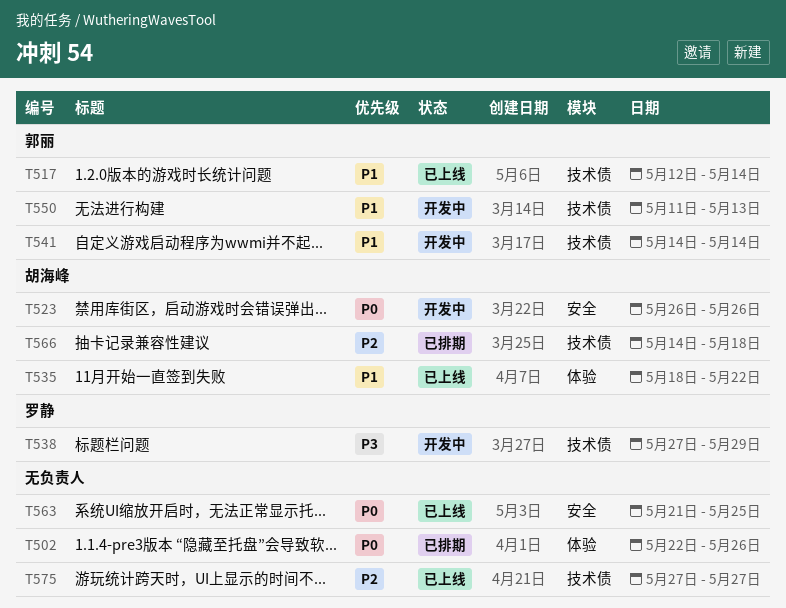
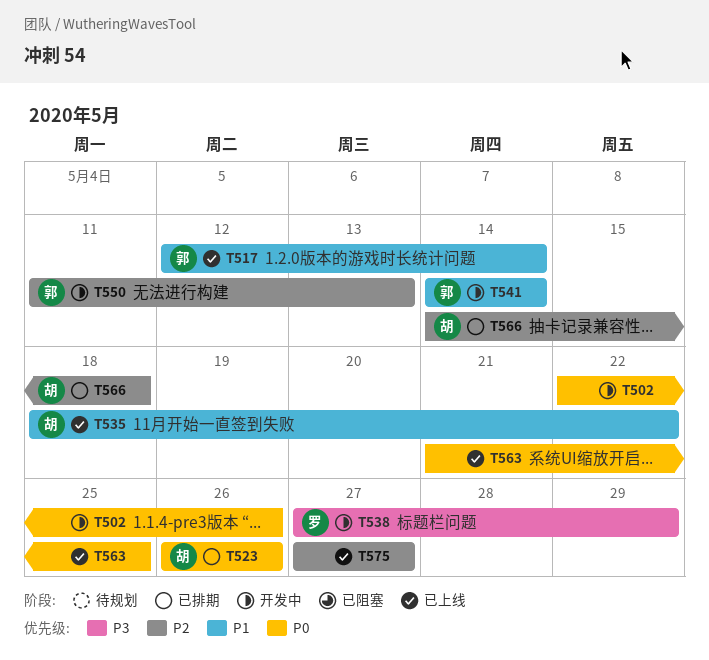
T502, status: 已排期 -> 开发中
T523, status: 开发中 -> 已排期
T550, priority: P1 -> P2

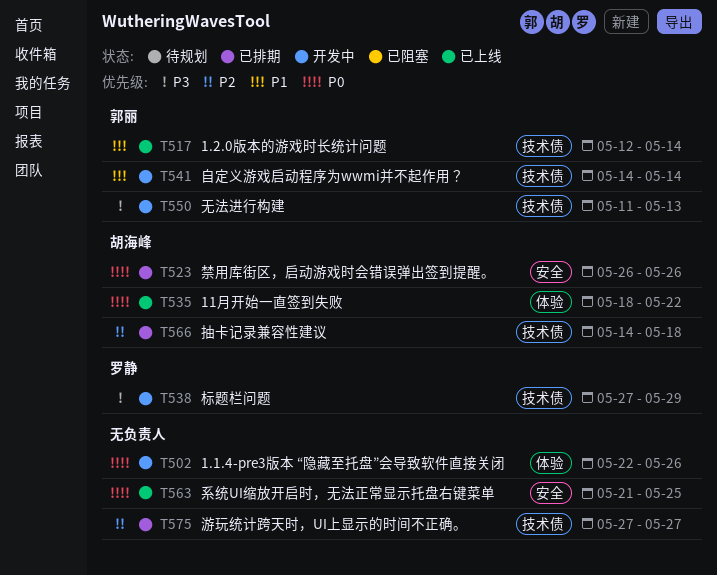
T535, priority: P1 -> P0
T550, priority: P2 -> P3
T575, status: 已上线 -> 已排期

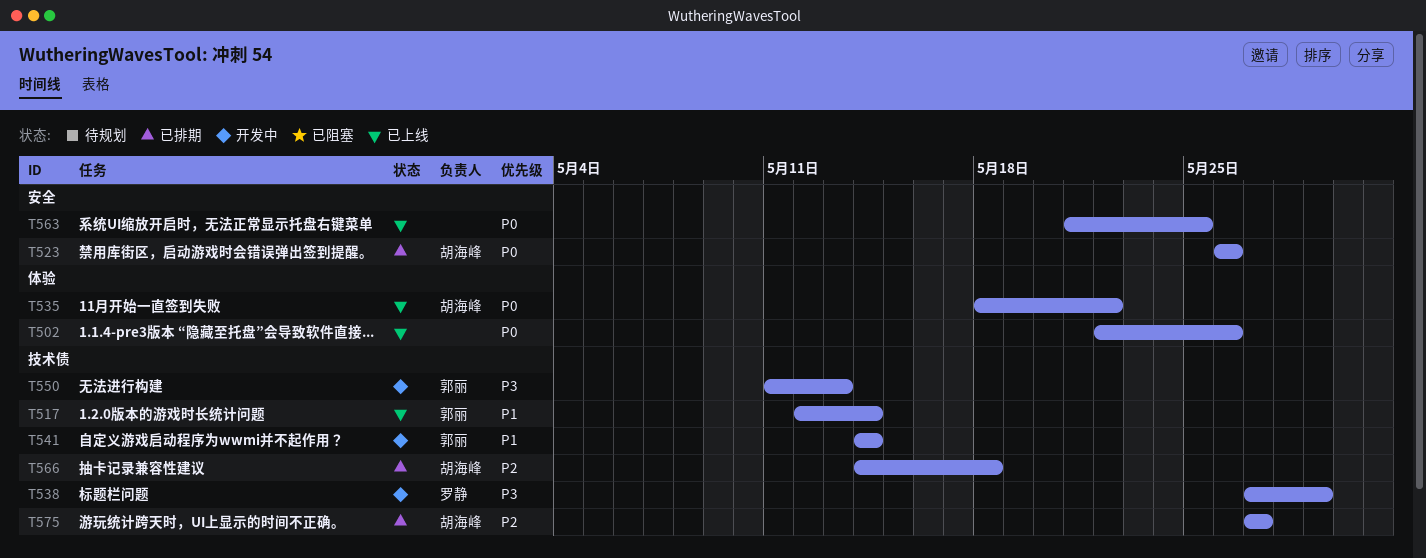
T502, status: 开发中 -> 已上线
T575, owner: none -> 胡海峰

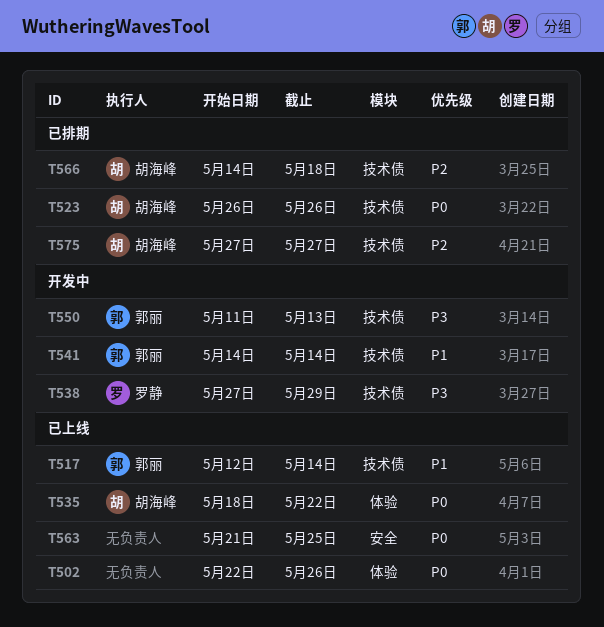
T523, label: 安全 -> 技术债

